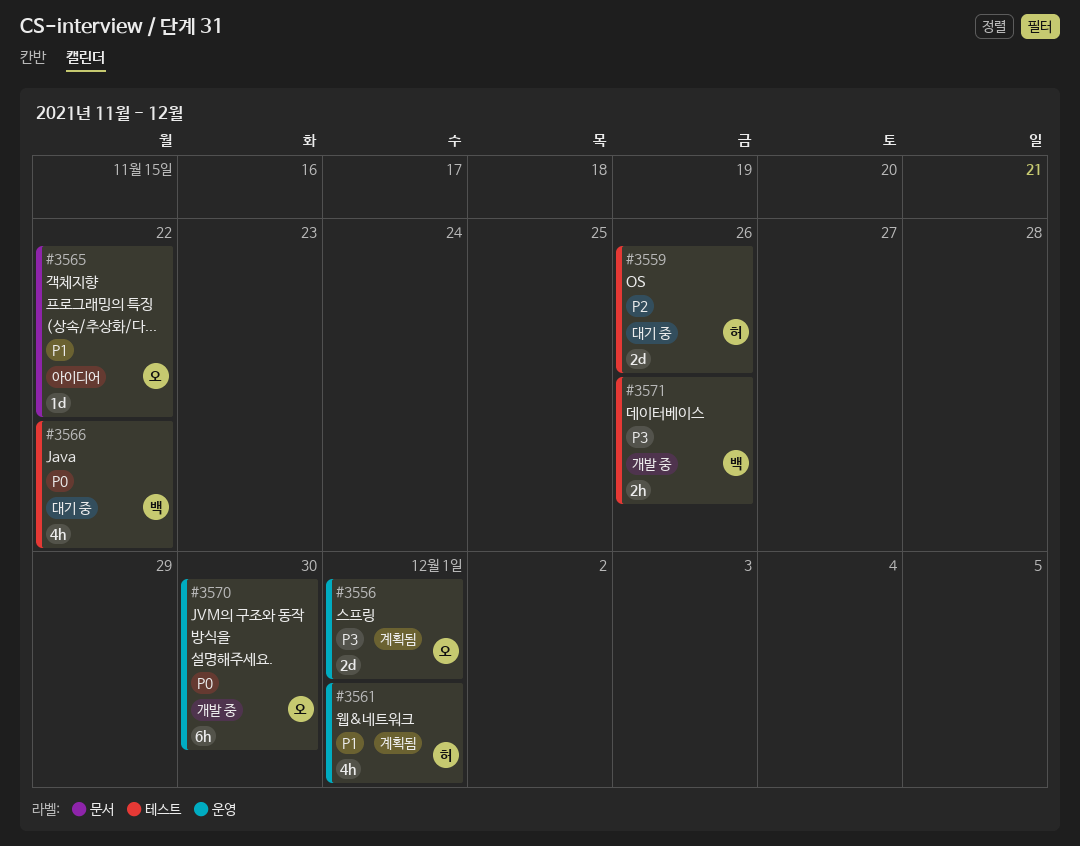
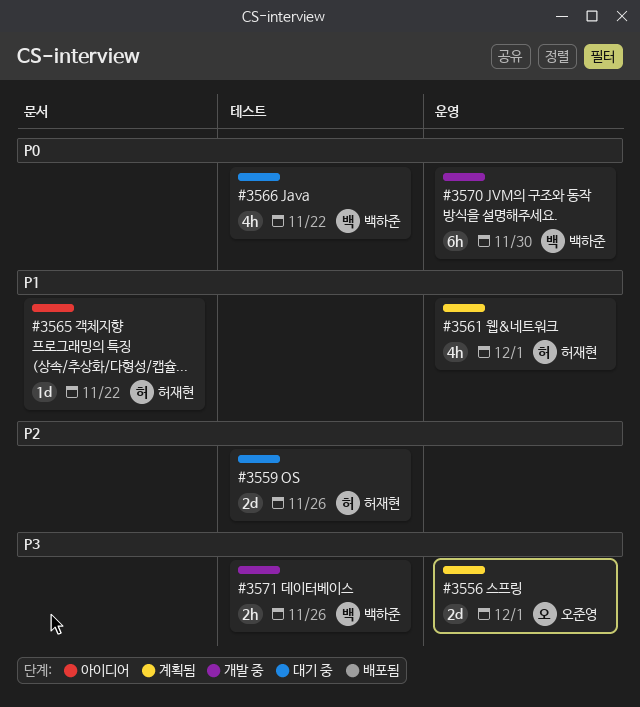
#3565, owner: 오준영 -> 허재현
#3570, owner: 오준영 -> 백하준

